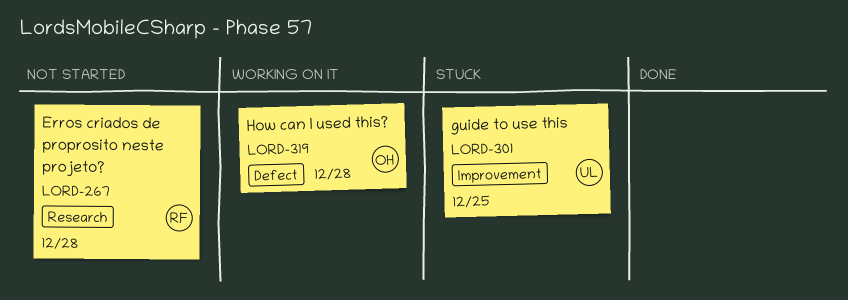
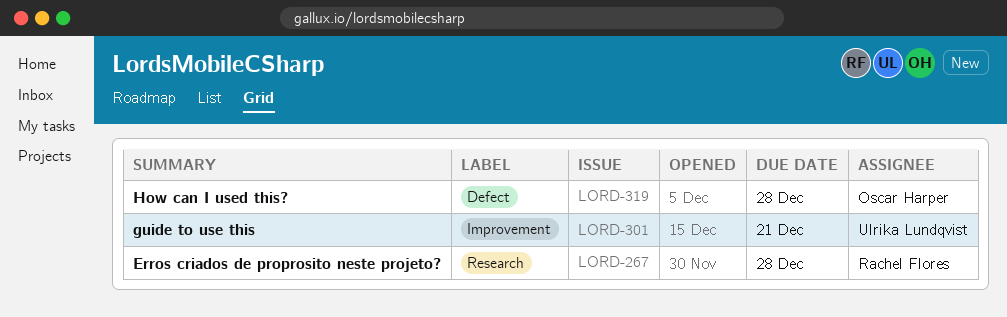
LORD-301, due: Dec 25 -> Dec 21

